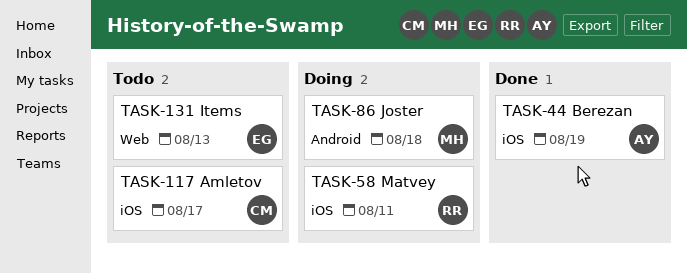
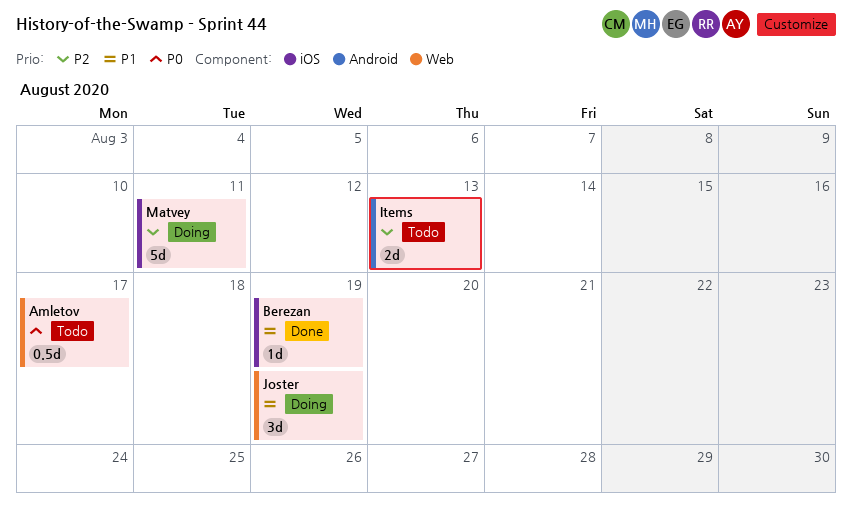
Amletov, label: iOS -> Web
Items, label: Web -> Android
Joster, label: Android -> Web
Joster, due: Aug 18 -> Aug 19

